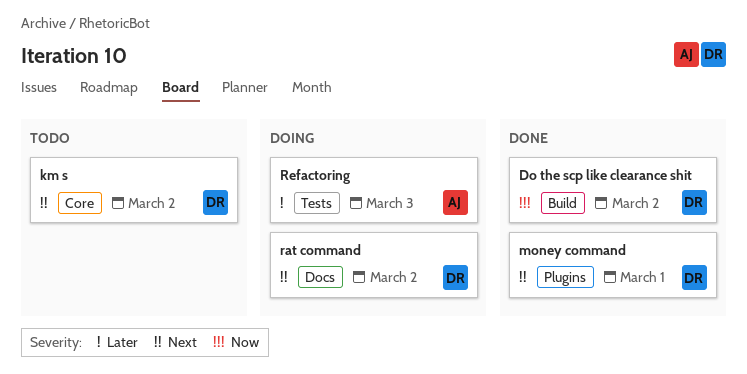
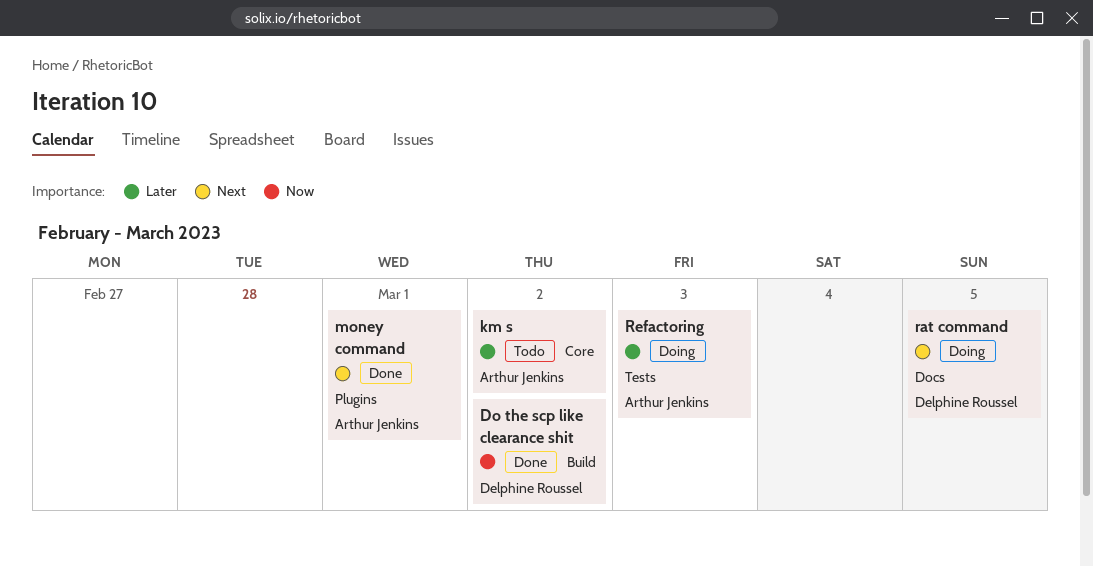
km s, owner: Delphine Roussel -> Arthur Jenkins
km s, priority: Next -> Later
money command, owner: Delphine Roussel -> Arthur Jenkins
rat command, due: Mar 2 -> Mar 5

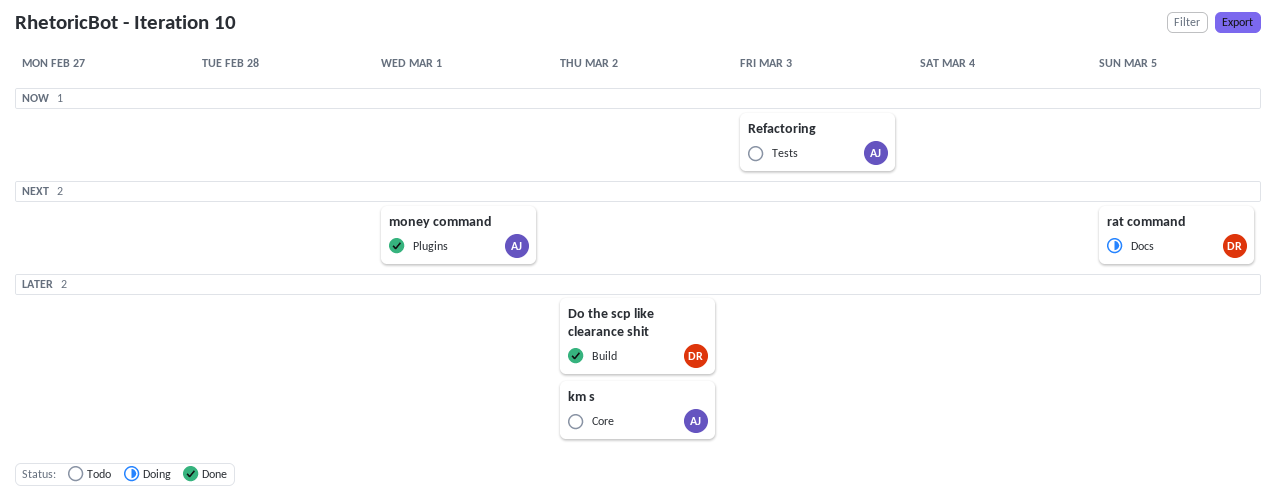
Do the scp like clearance shit, priority: Now -> Later
Refactoring, status: Doing -> Todo
Refactoring, priority: Later -> Now

